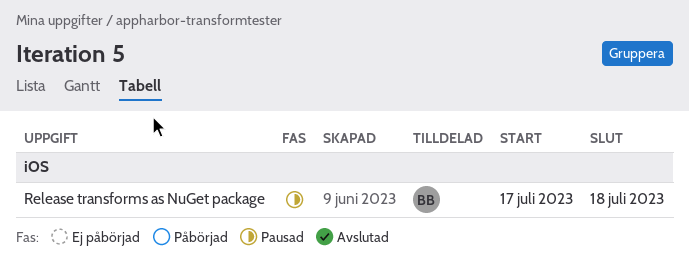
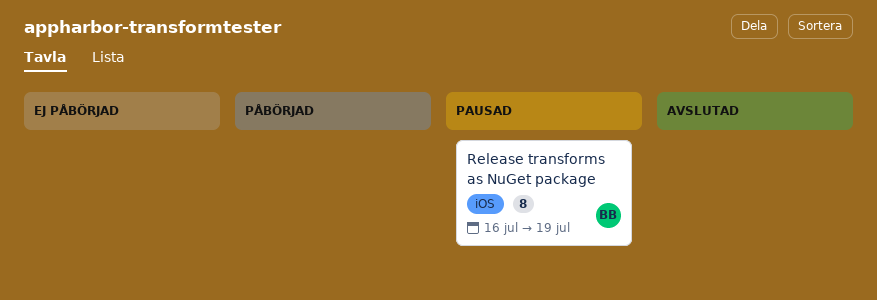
Release transforms as NuGet package, start: Jul 17 -> Jul 16
Release transforms as NuGet package, due: Jul 18 -> Jul 19

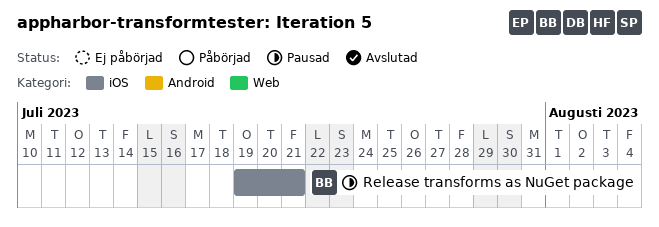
Release transforms as NuGet package, start: Jul 16 -> Jul 19
Release transforms as NuGet package, due: Jul 19 -> Jul 21

